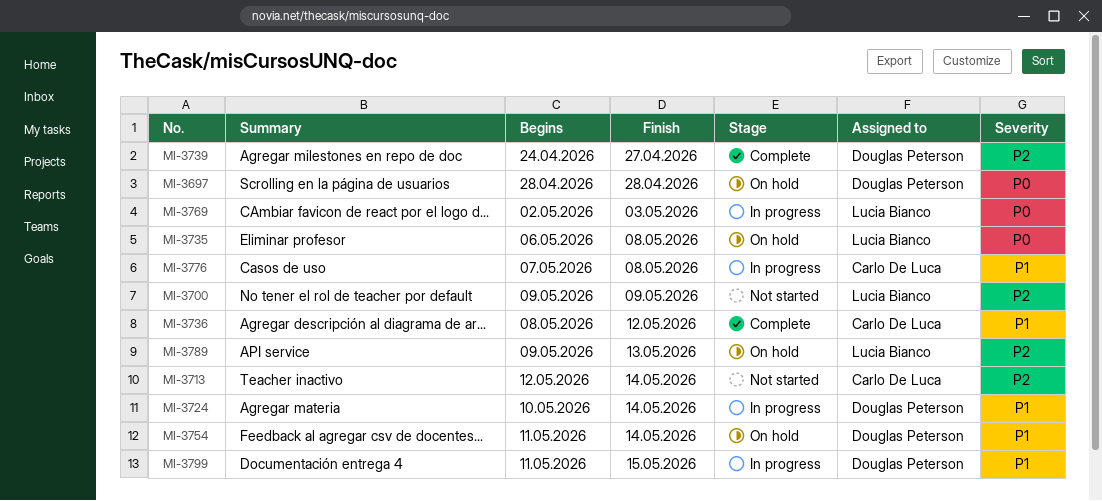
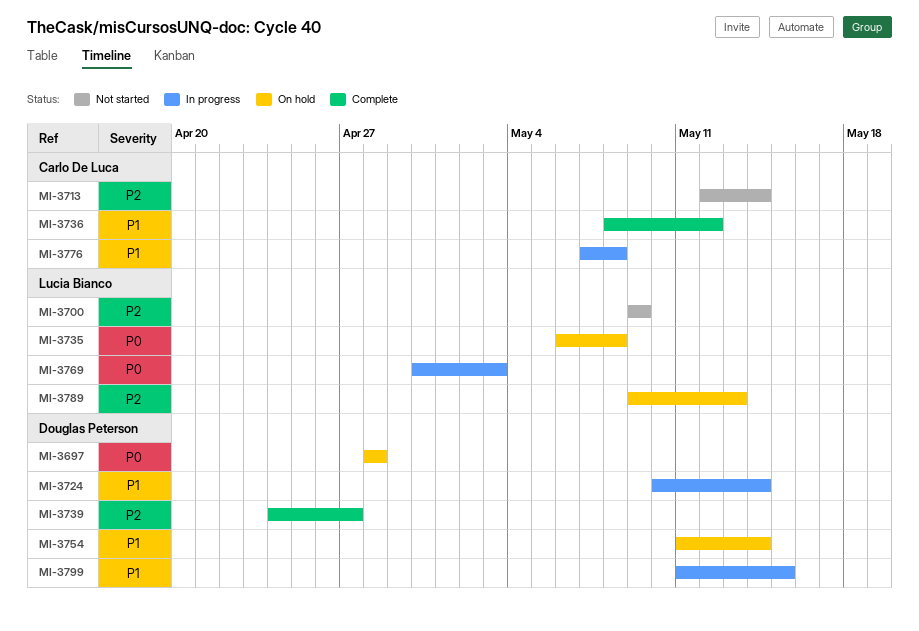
MI-3769, start: May 2 -> Apr 30

